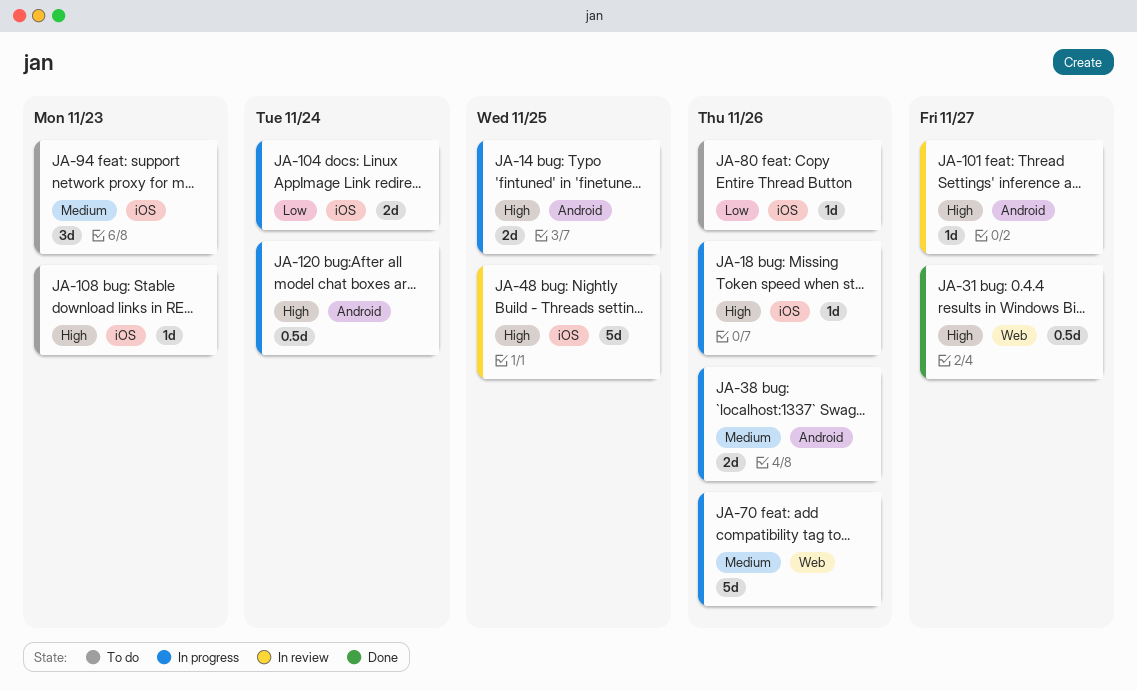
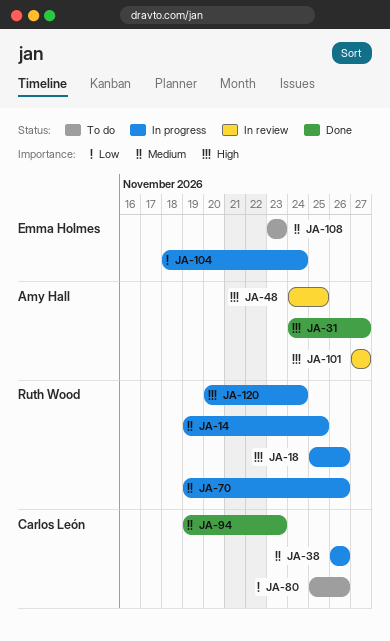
JA-14, priority: High -> Medium
JA-94, status: To do -> Done
JA-108, priority: High -> Medium

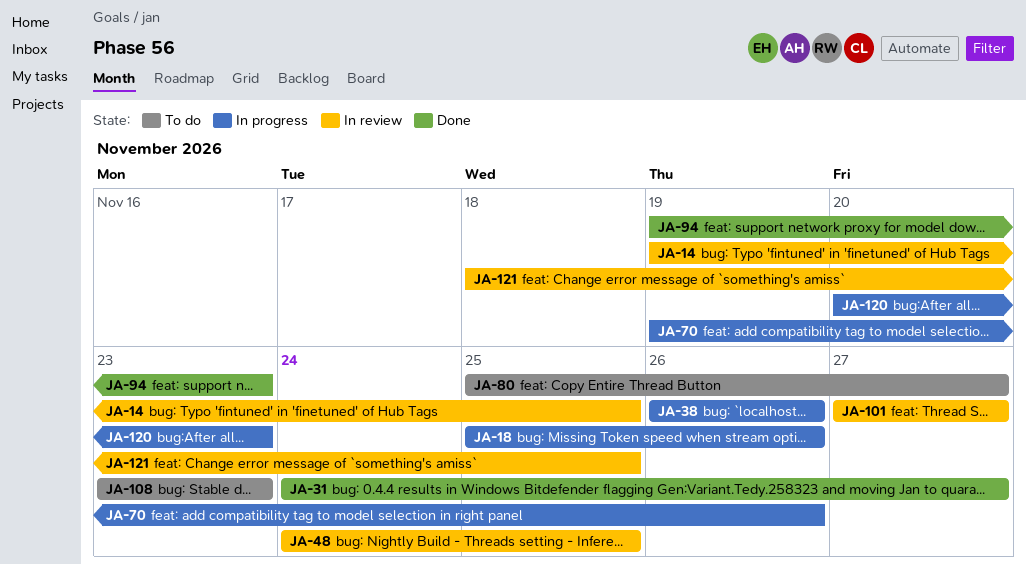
JA-14, status: In progress -> In review
JA-80, due: Nov 26 -> Nov 27
JA-104: present -> none
JA-120, due: Nov 24 -> Nov 23
JA-121: none -> present

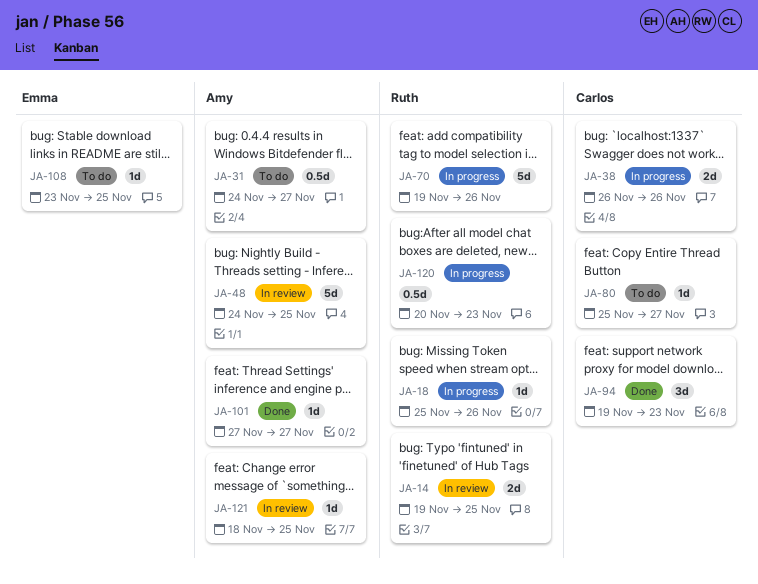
JA-31, status: Done -> To do
JA-101, status: In review -> Done
JA-108, due: Nov 23 -> Nov 25

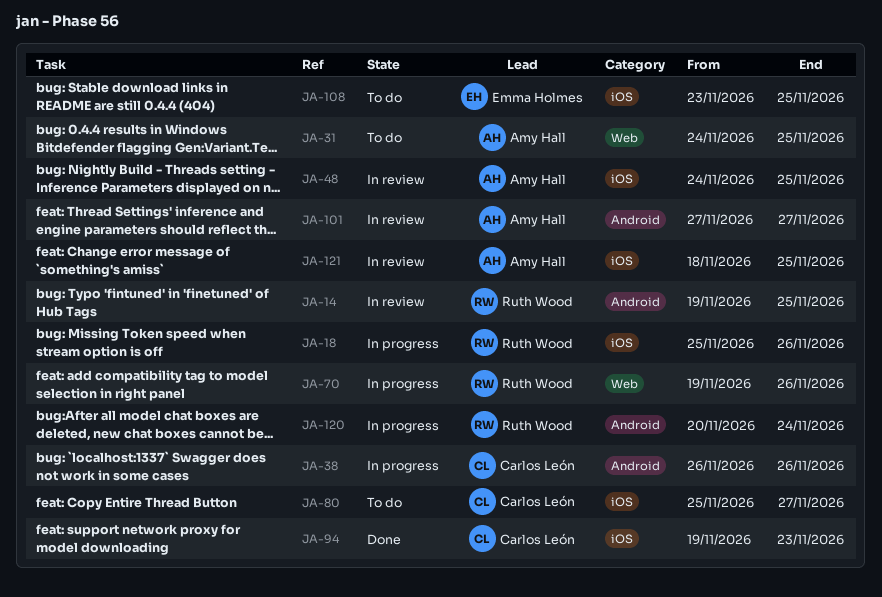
JA-31, due: Nov 27 -> Nov 25
JA-101, status: Done -> In review
JA-120, due: Nov 23 -> Nov 24

